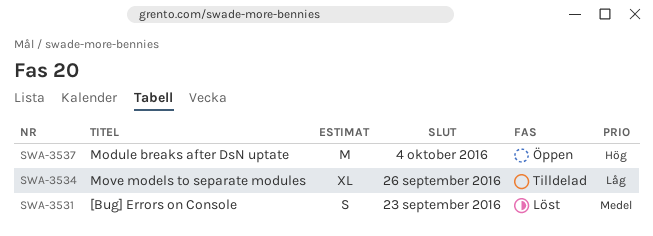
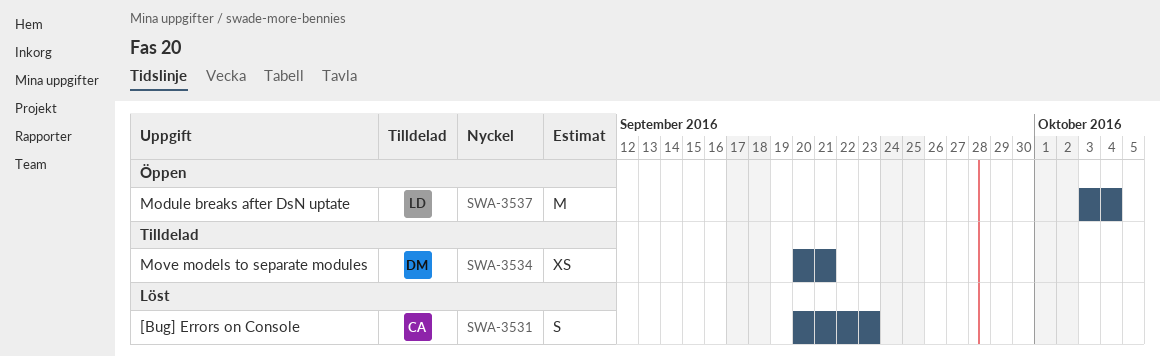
SWA-3534, estimate: XL -> XS
SWA-3534, due: Sep 26 -> Sep 21

